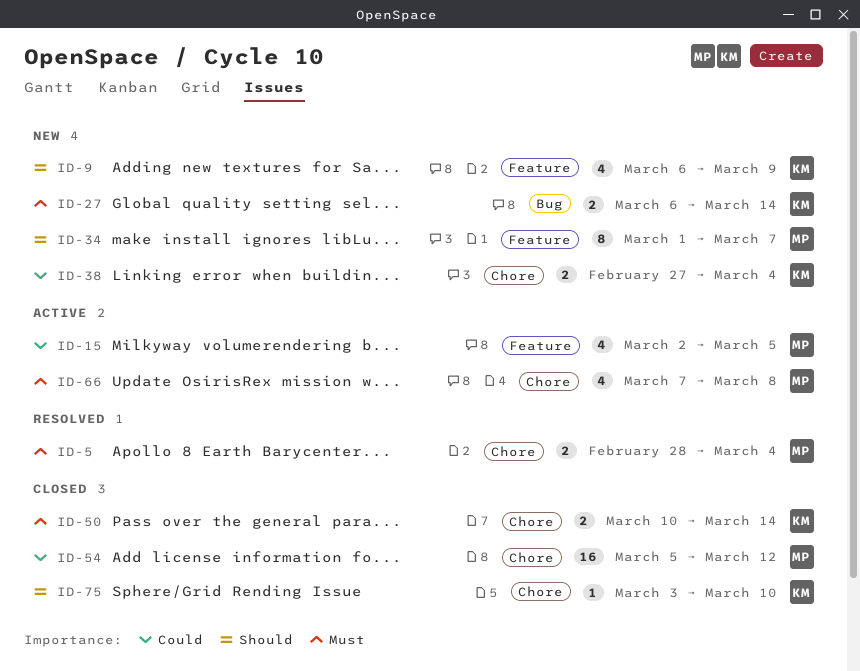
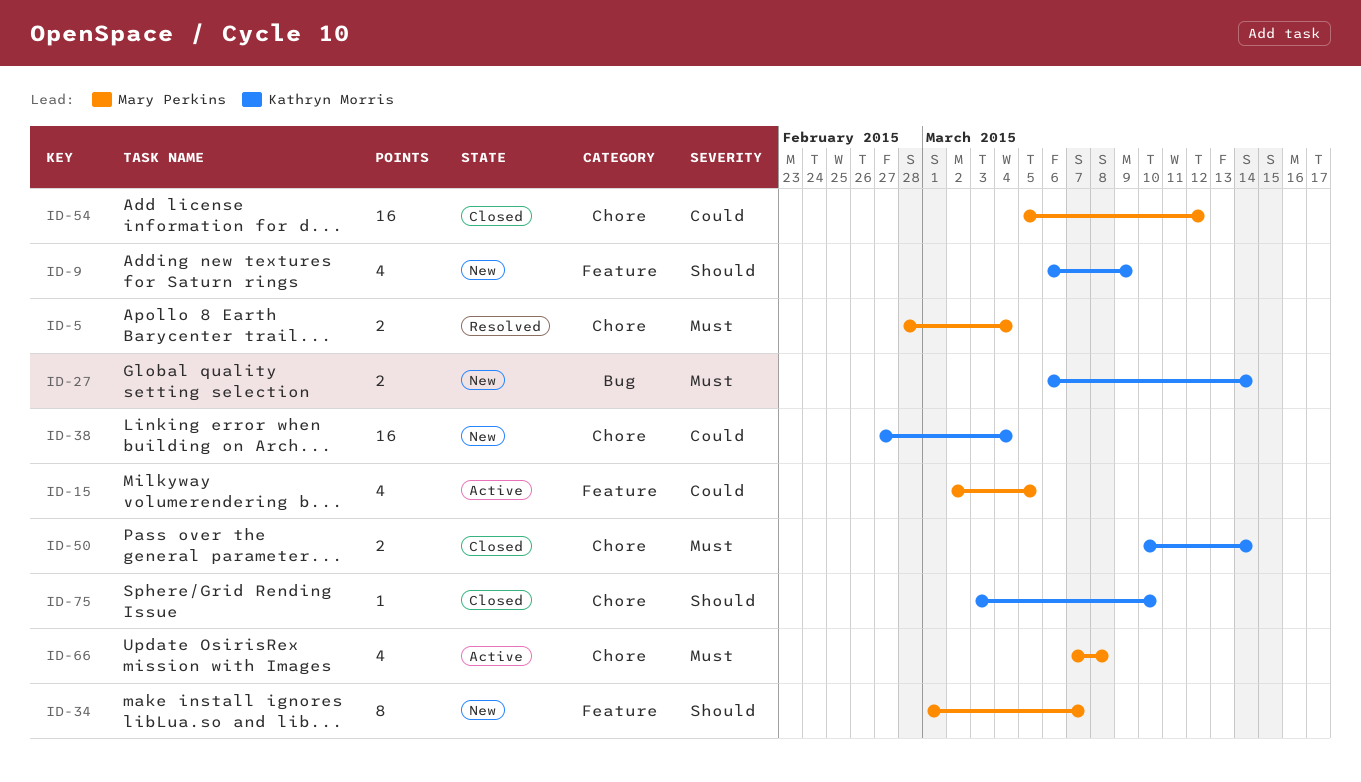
ID-38, estimate: 2 -> 16

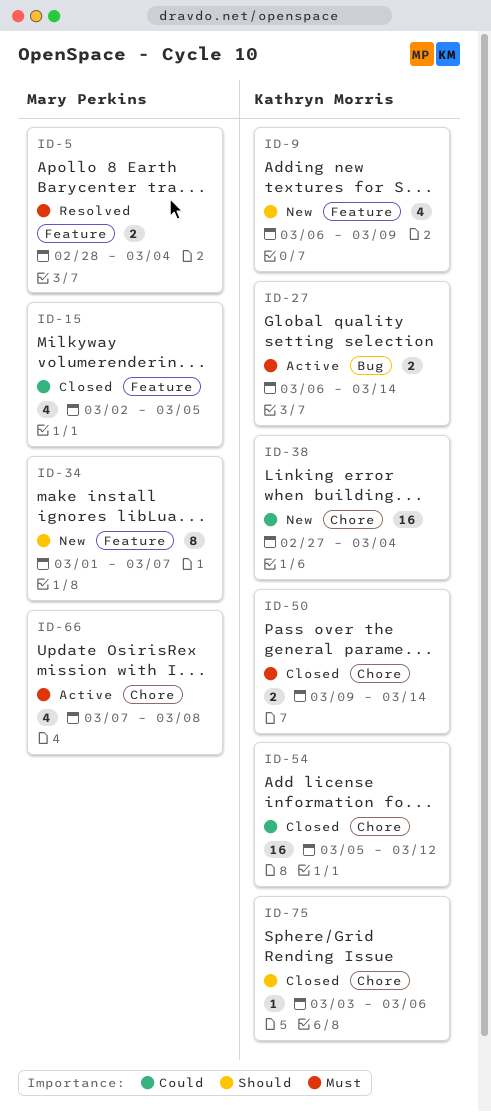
ID-5, label: Chore -> Feature
ID-15, status: Active -> Closed
ID-27, status: New -> Active
ID-50, start: Mar 10 -> Mar 9
ID-54, owner: Mary Perkins -> Kathryn Morris
ID-75, due: Mar 10 -> Mar 6

